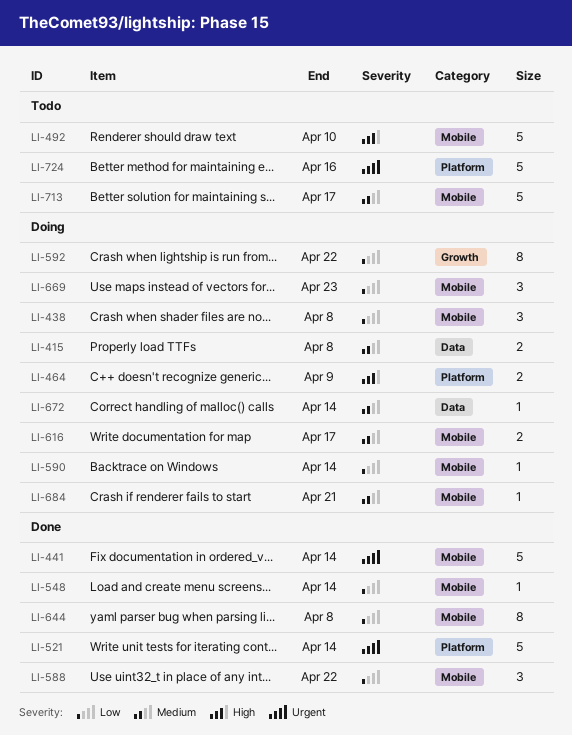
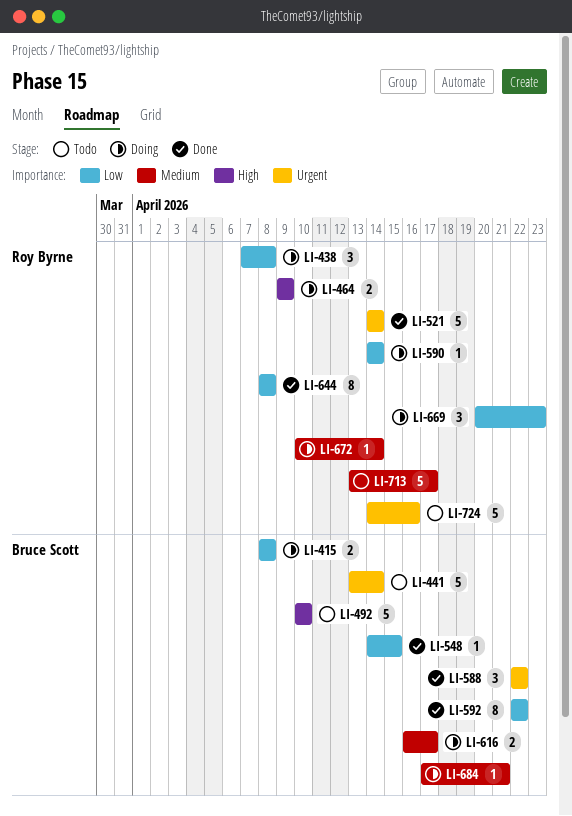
LI-415, priority: Medium -> Low
LI-441, status: Done -> Todo
LI-548, due: Apr 14 -> Apr 15
LI-588, priority: Low -> Urgent
LI-592, status: Doing -> Done

